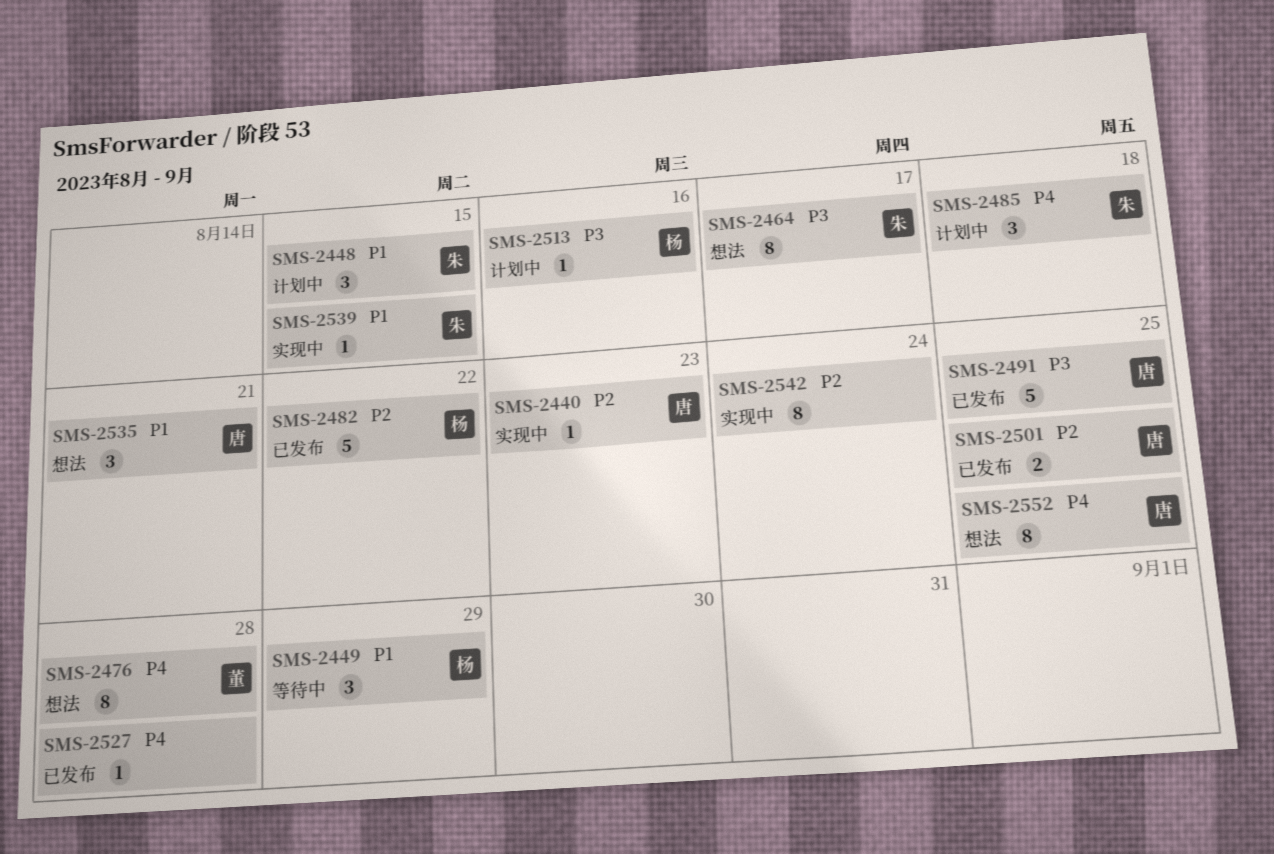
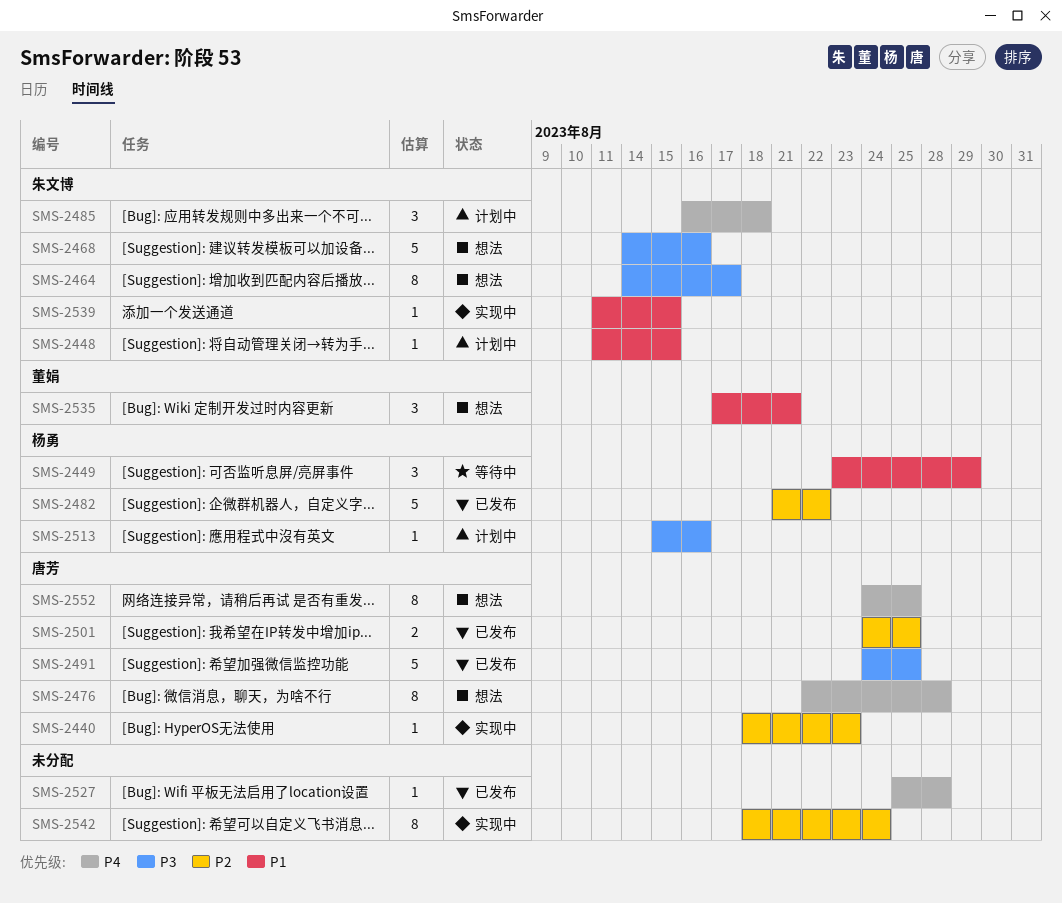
SMS-2448, estimate: 3 -> 1
SMS-2468: none -> present
SMS-2476, owner: 董娟 -> 唐芳
SMS-2535, owner: 唐芳 -> 董娟

